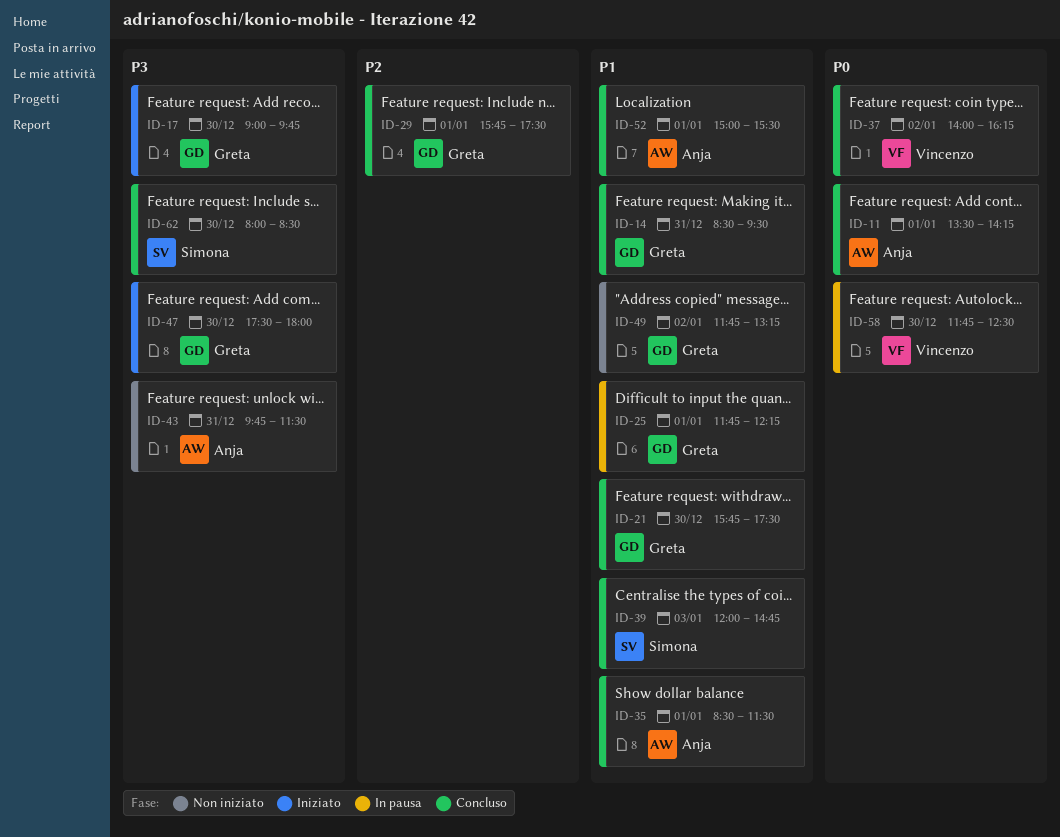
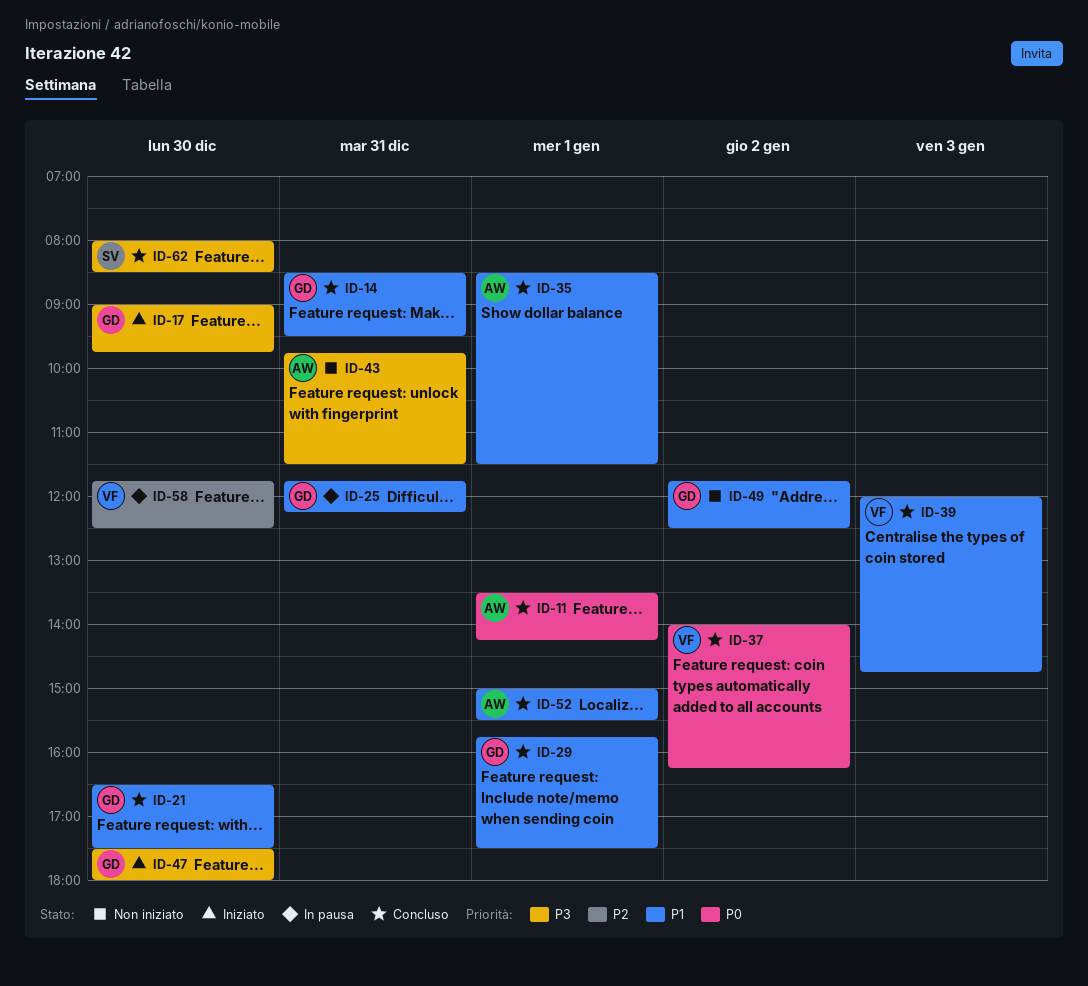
ID-21, begins: 15:45 -> 16:30
ID-25, day: Jan 1 -> Dec 31
ID-29, priority: P2 -> P1
ID-39, owner: Simona -> Vincenzo
ID-49, ends: 13:15 -> 12:30
ID-58, priority: P0 -> P2

